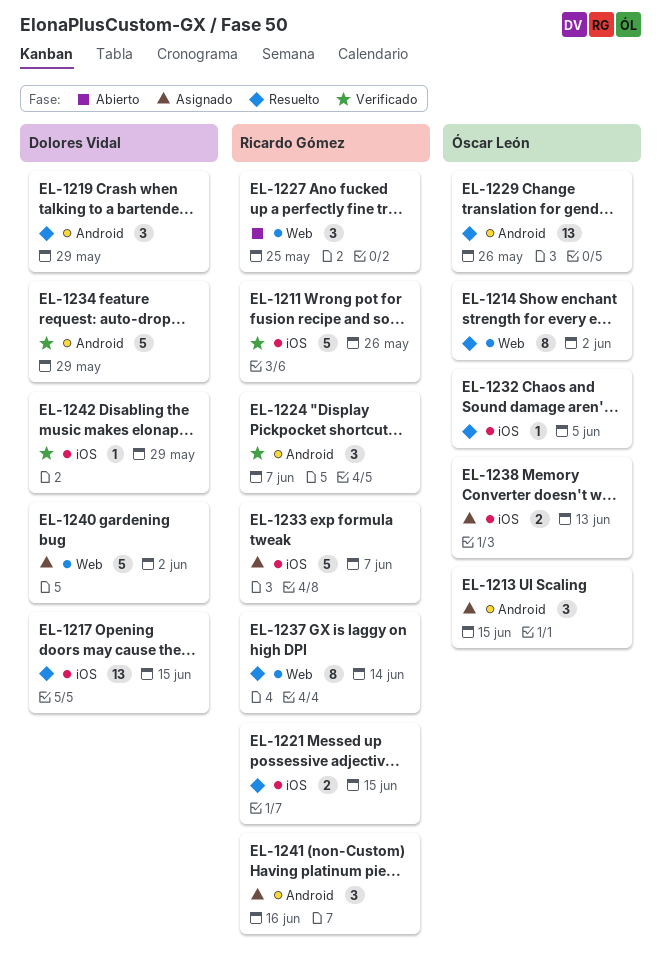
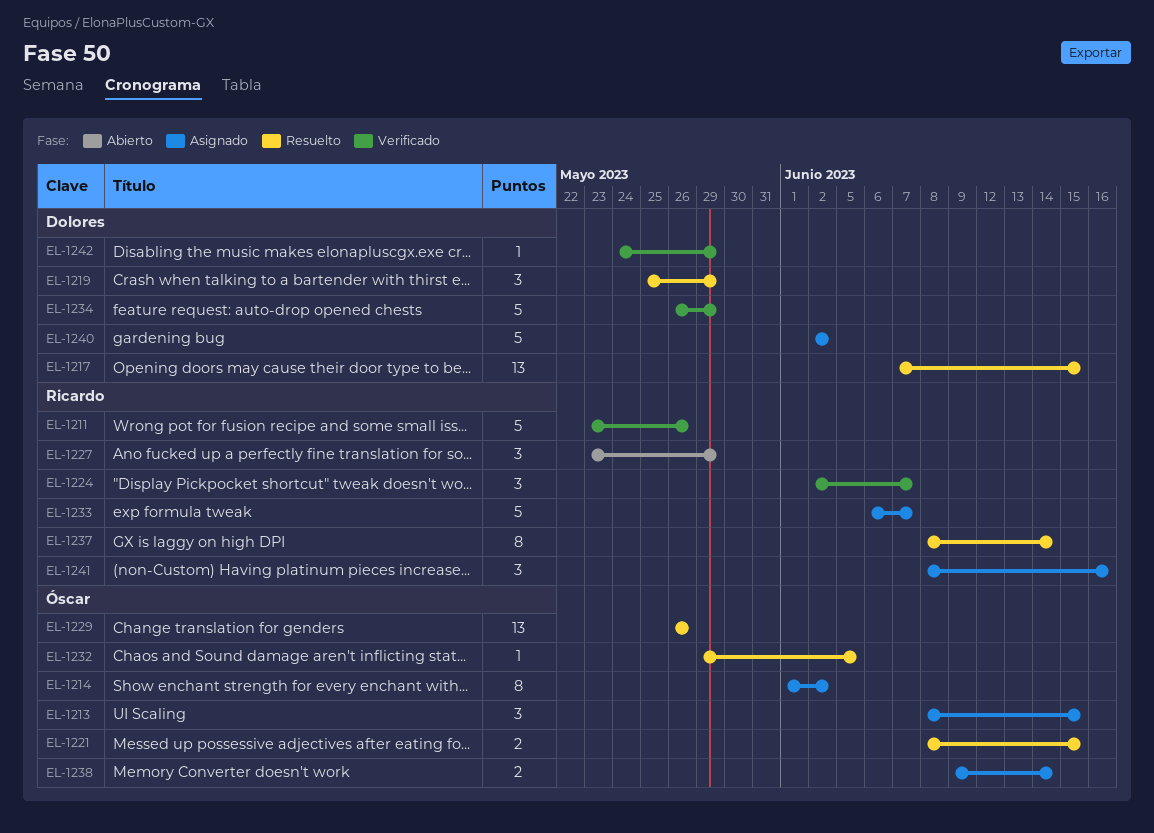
EL-1214, status: Resuelto -> Asignado
EL-1221, owner: Ricardo Gómez -> Óscar León
EL-1227, due: May 25 -> May 29
EL-1238, due: Jun 13 -> Jun 14

